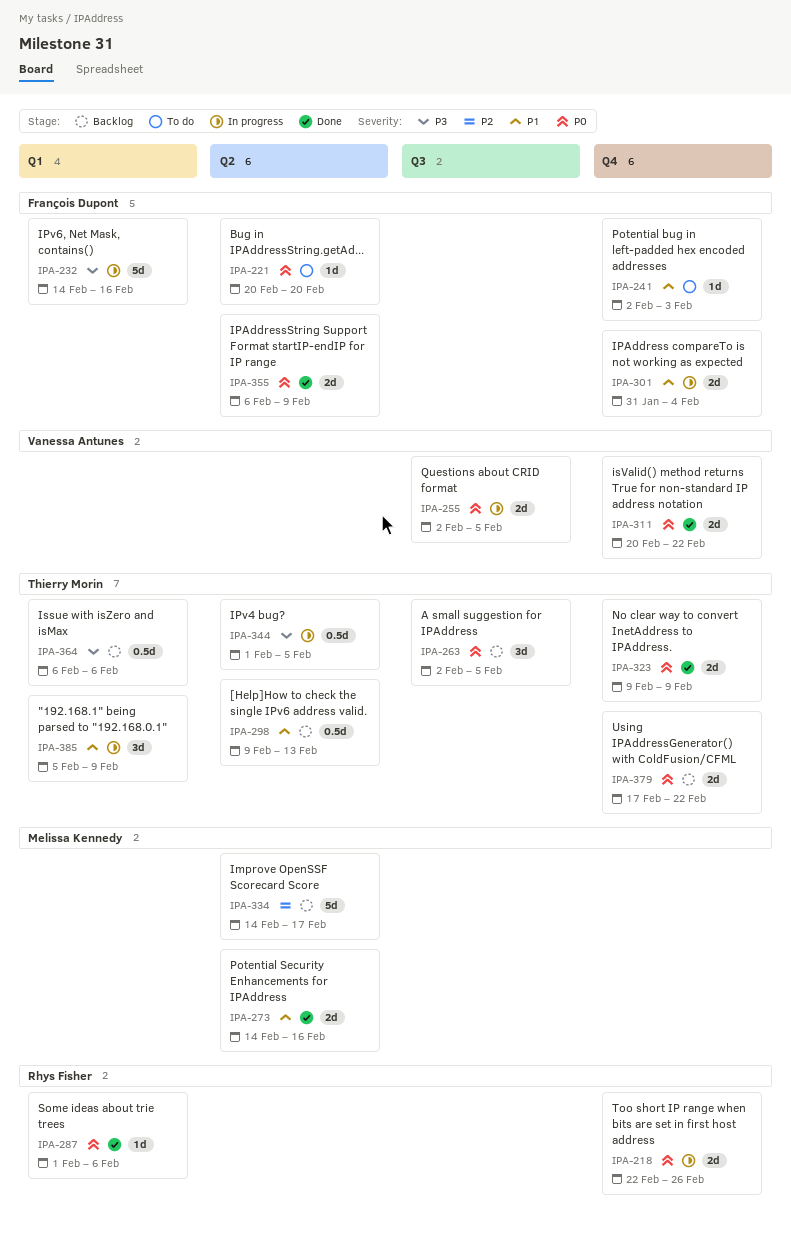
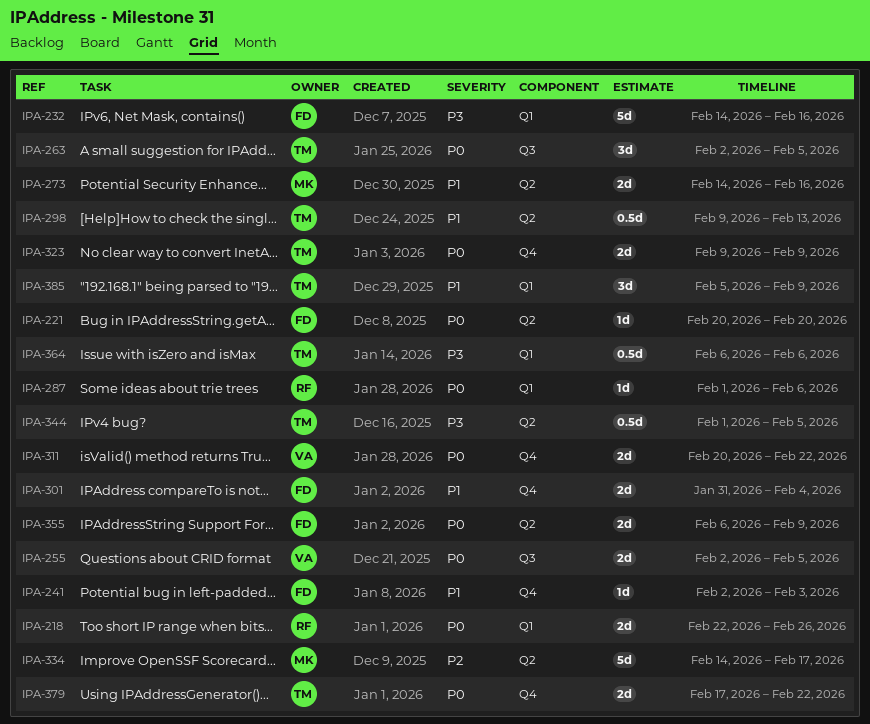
IPA-218, label: Q4 -> Q1

